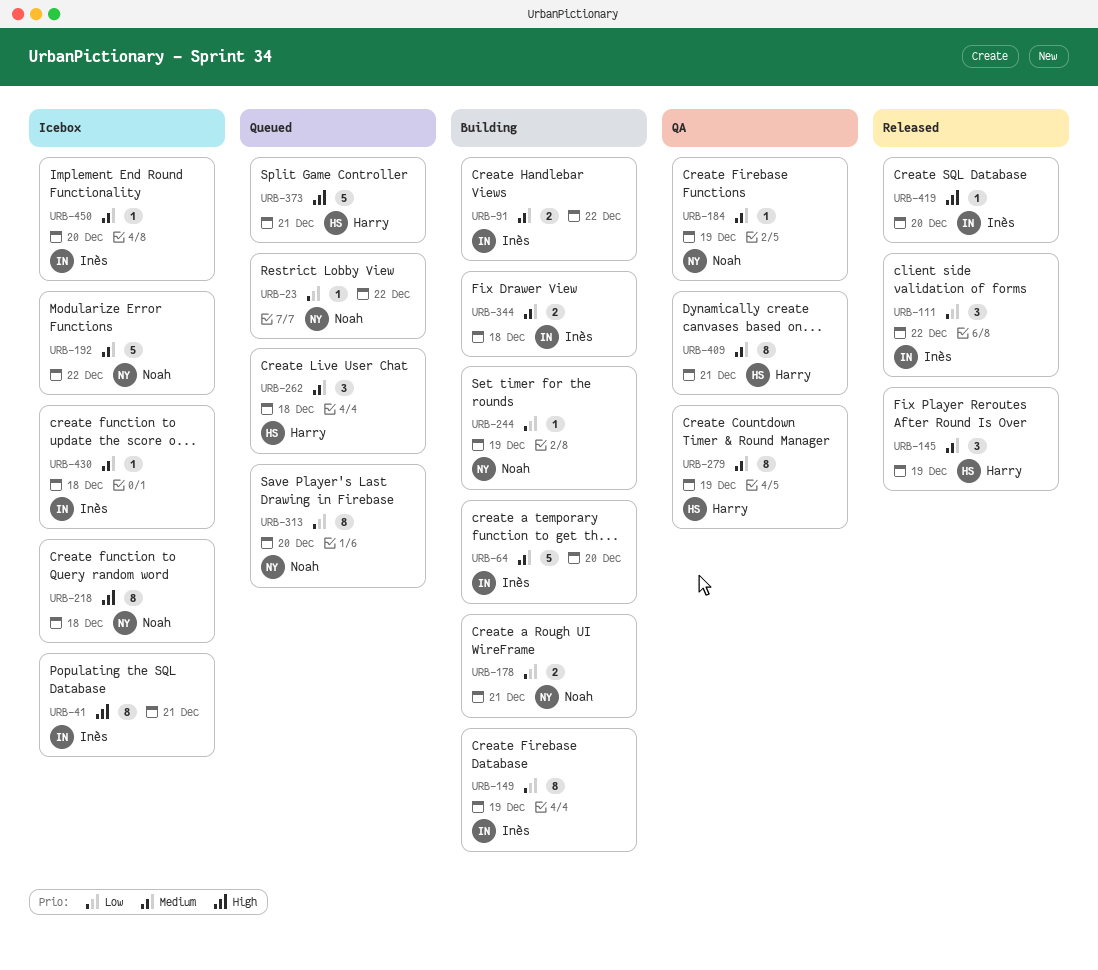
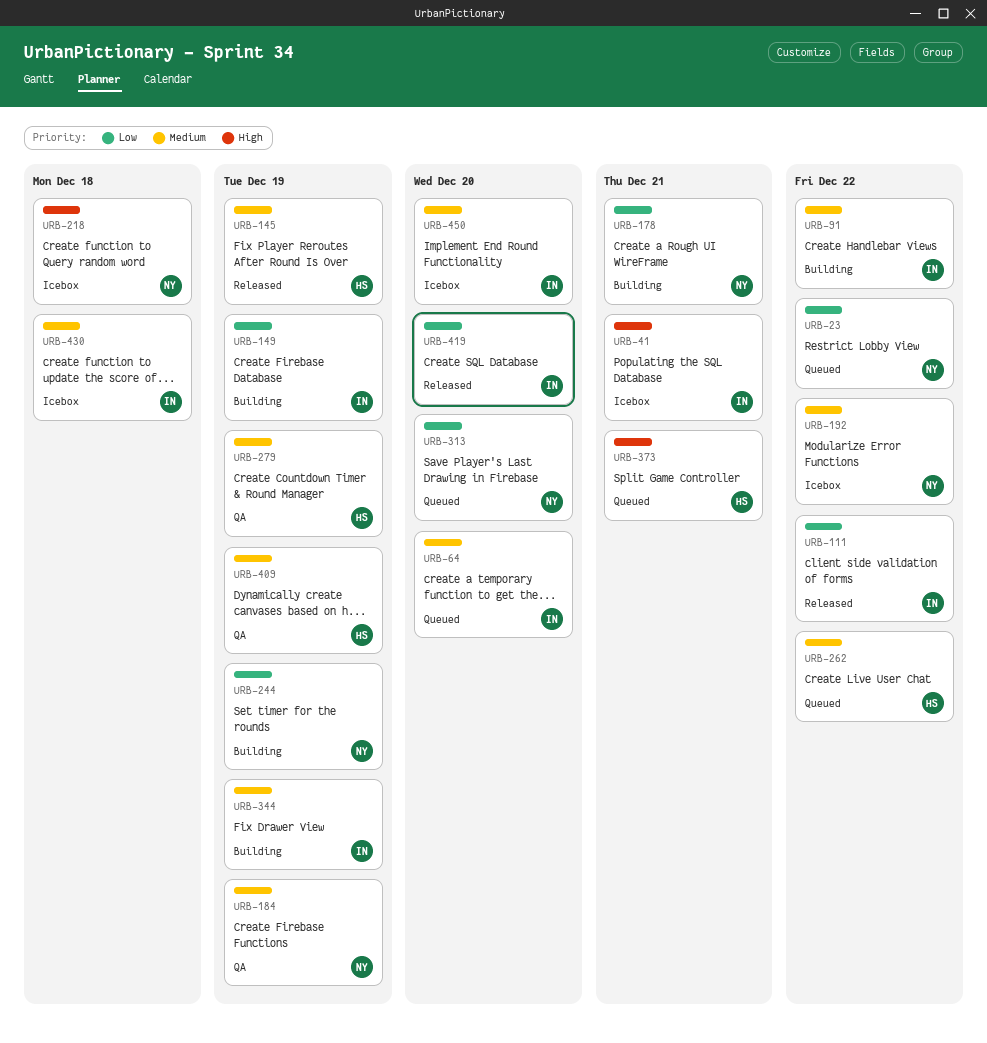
URB-64, status: Building -> Queued
URB-262, due: Dec 18 -> Dec 22
URB-344, due: Dec 18 -> Dec 19
URB-409, due: Dec 21 -> Dec 19
URB-419, priority: High -> Low

